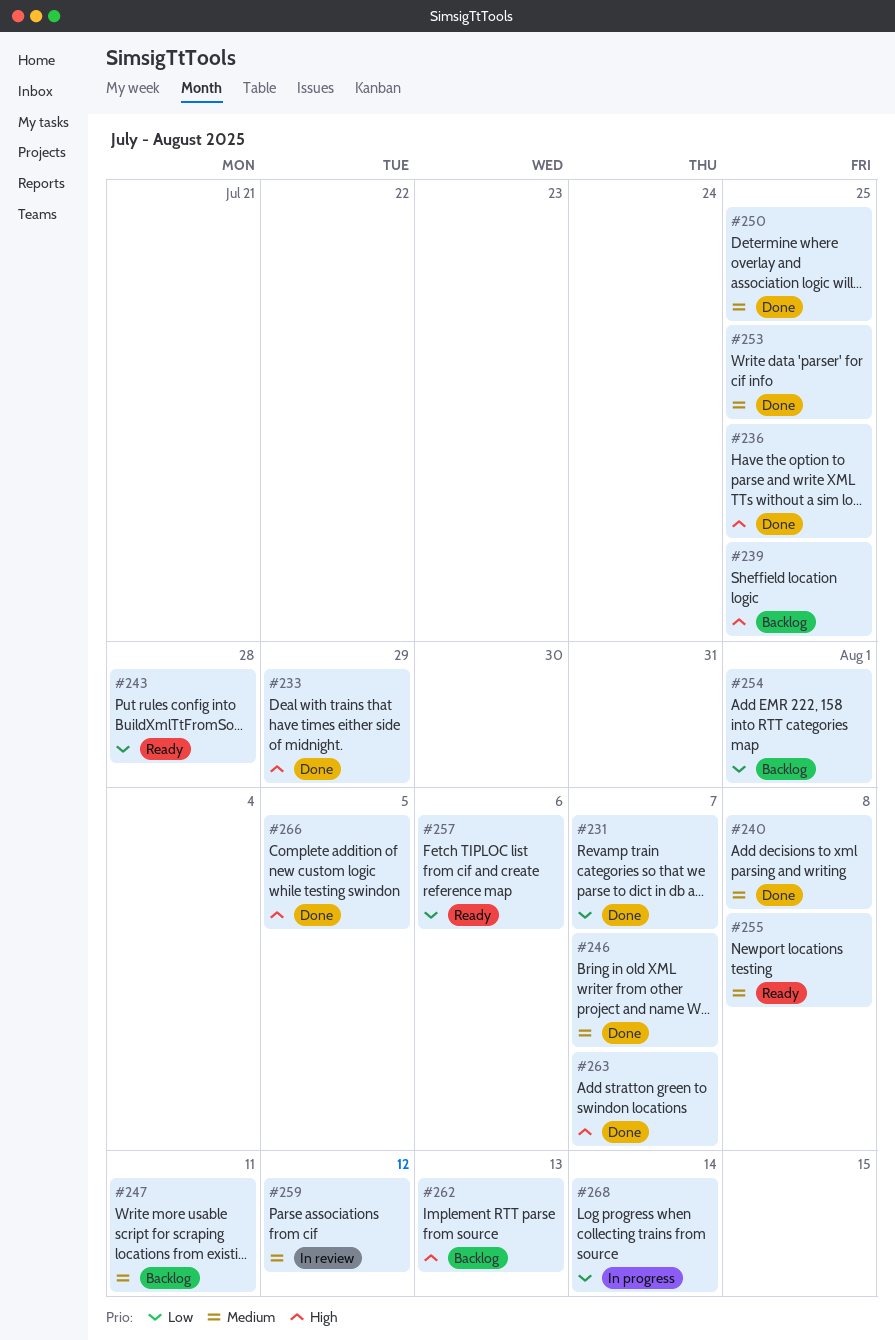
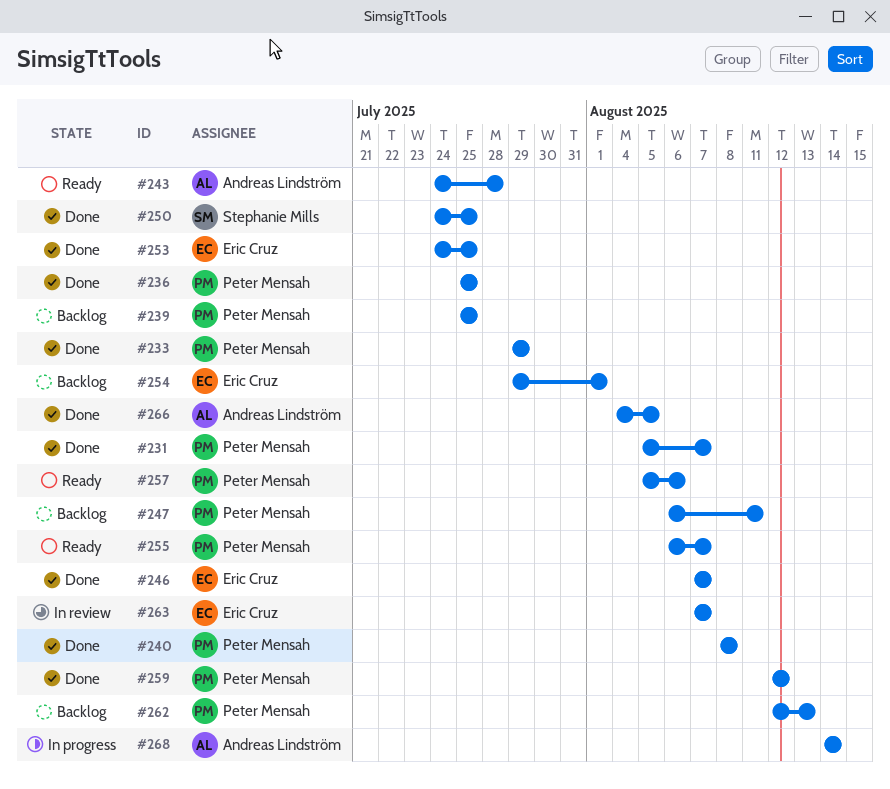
#255, due: Aug 8 -> Aug 7
#259, status: In review -> Done
#263, status: Done -> In review

